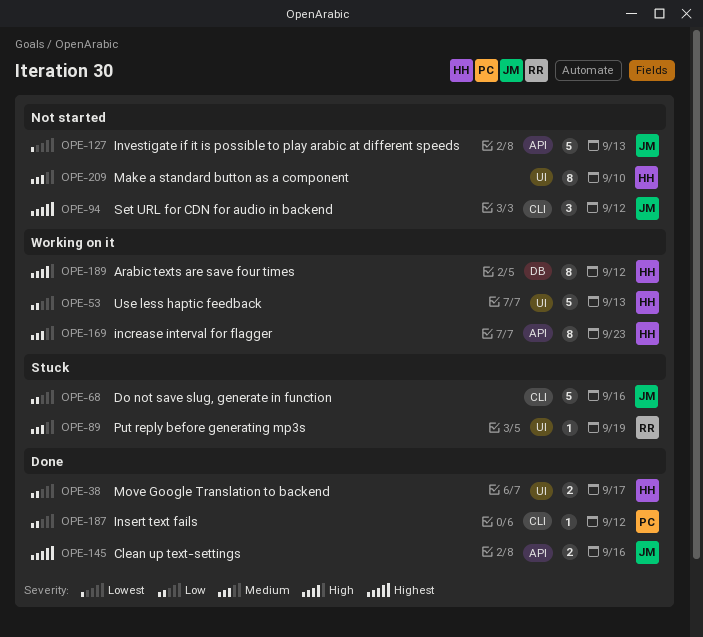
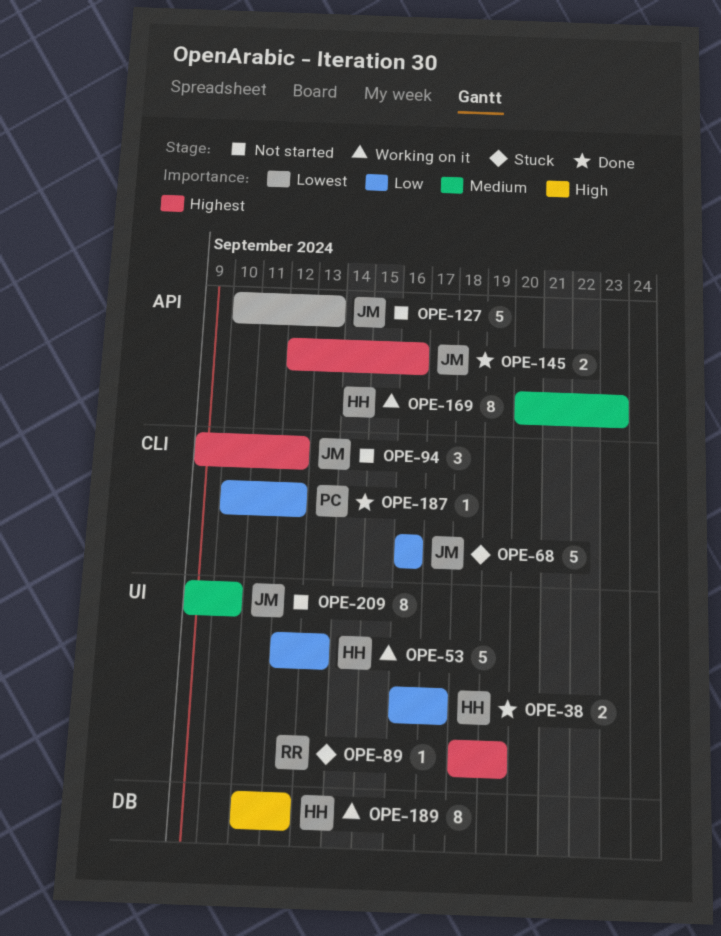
OPE-89, priority: Medium -> Highest
OPE-209, owner: HH -> JM

